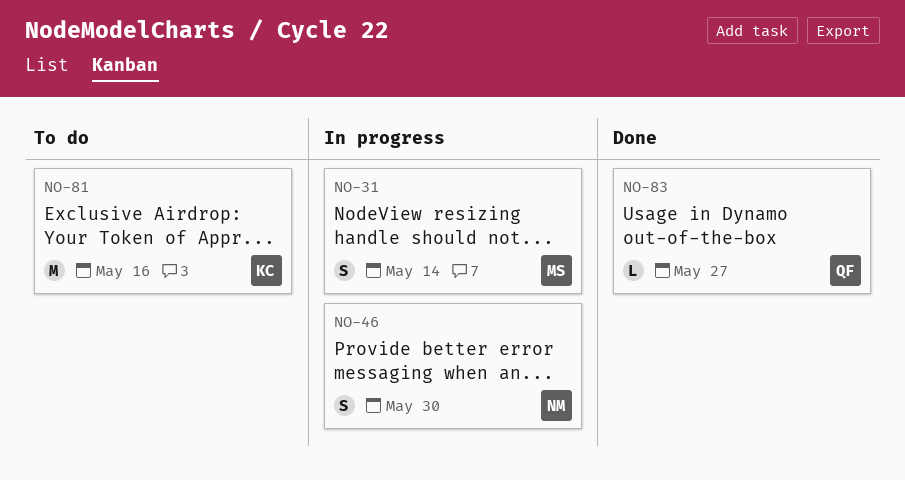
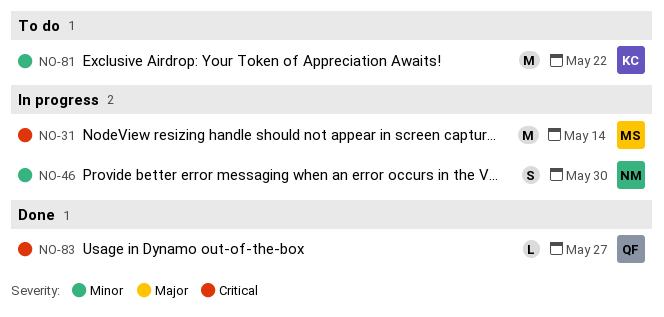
NO-31, estimate: S -> M
NO-81, due: May 16 -> May 22

